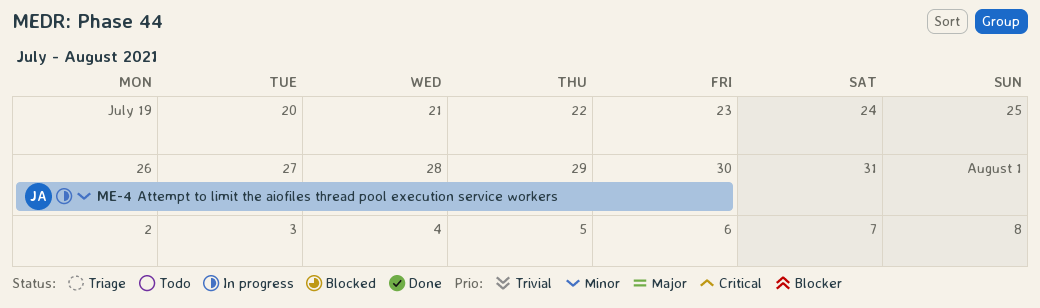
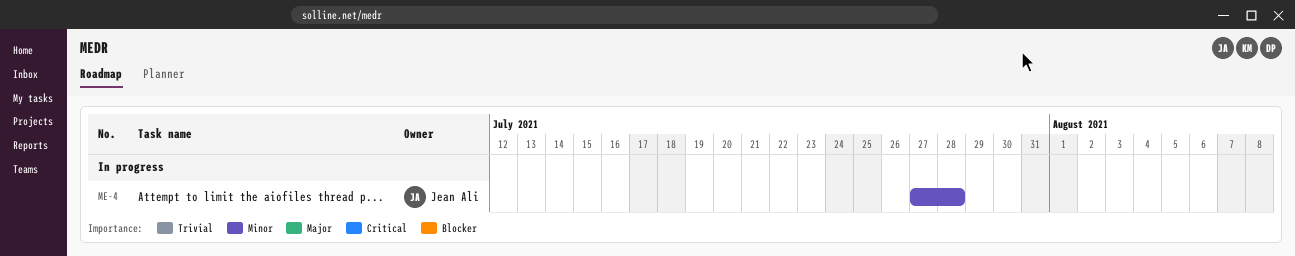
ME-4, start: Jul 26 -> Jul 27
ME-4, due: Jul 30 -> Jul 28

